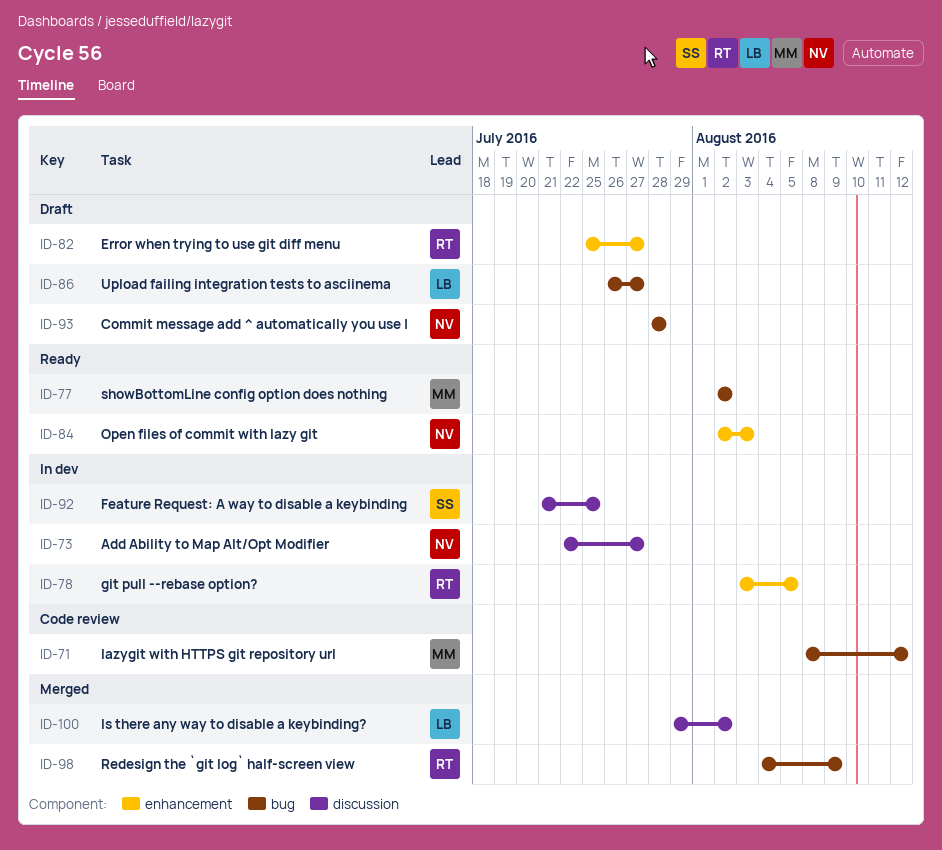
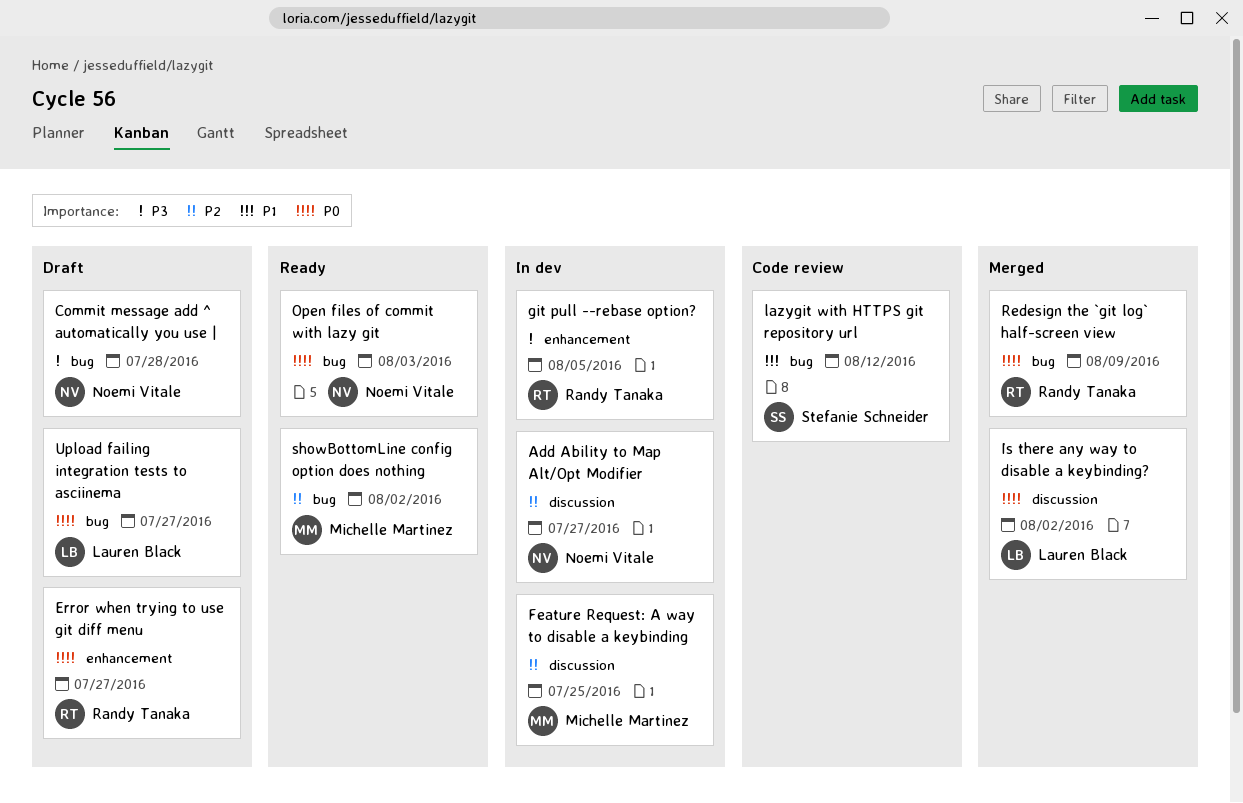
Feature Request: A way to disable a keybinding, owner: Stefanie Schneider -> Michelle Martinez
lazygit with HTTPS git repository url, owner: Michelle Martinez -> Stefanie Schneider
Open files of commit with lazy git, label: enhancement -> bug

